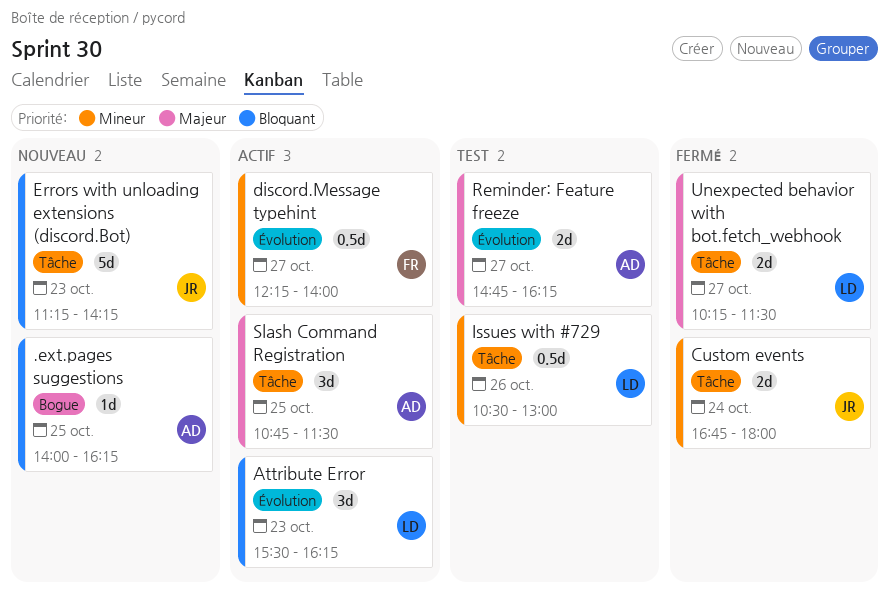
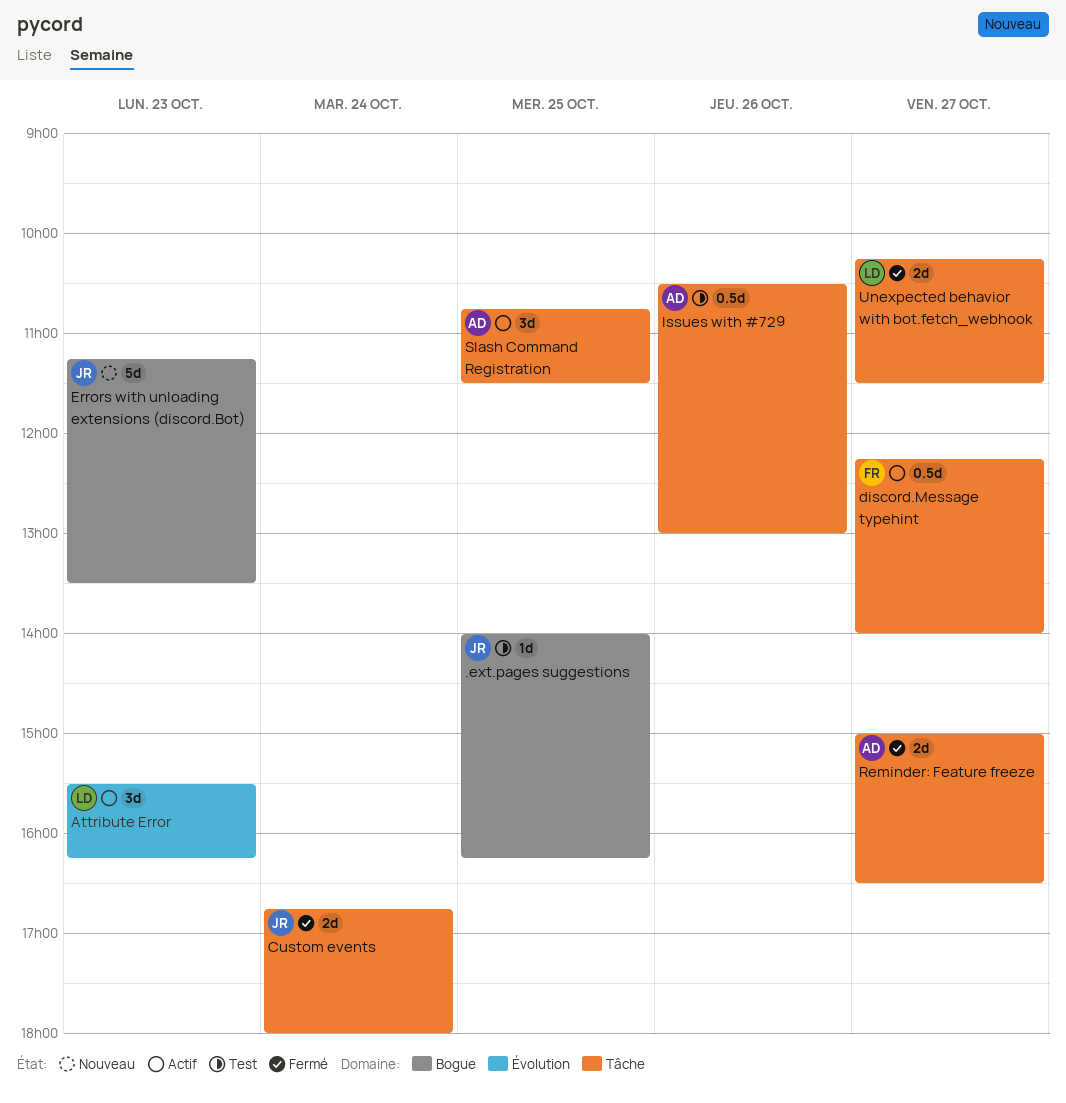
.ext.pages suggestions, status: Nouveau -> Test
.ext.pages suggestions, owner: AD -> JR
discord.Message typehint, label: Évolution -> Tâche
Errors with unloading extensions (discord.Bot), label: Tâche -> Bogue
Errors with unloading extensions (discord.Bot), ends: 14:15 -> 13:30
Issues with #729, owner: LD -> AD
Reminder: Feature freeze, status: Test -> Fermé
Reminder: Feature freeze, label: Évolution -> Tâche
Reminder: Feature freeze, begins: 14:45 -> 15:00
Reminder: Feature freeze, ends: 16:15 -> 16:30

